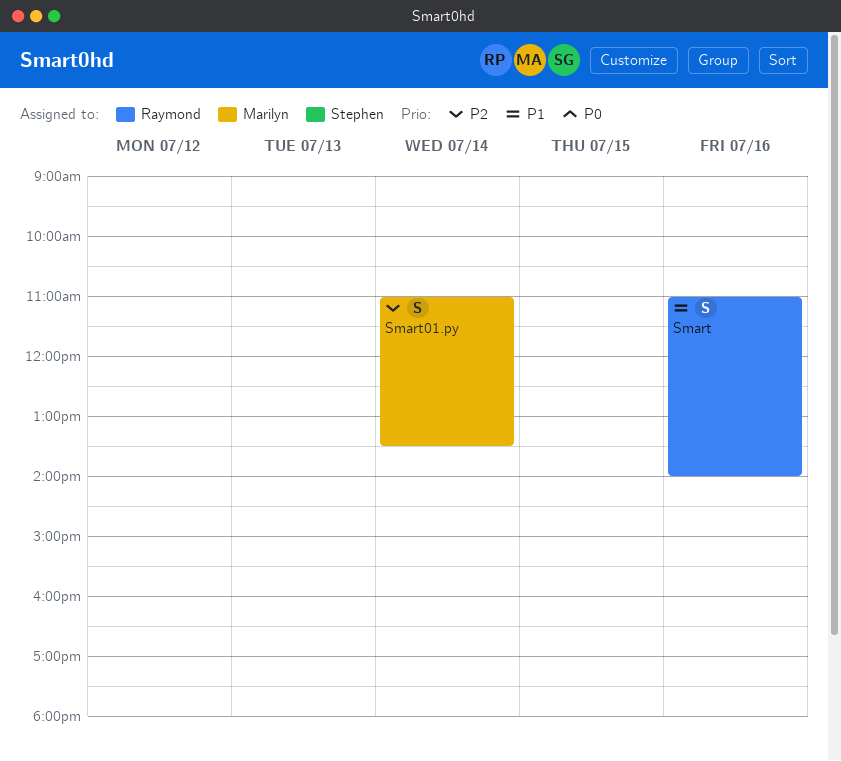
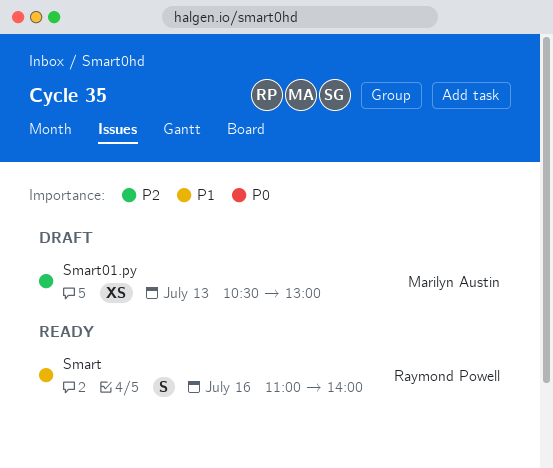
Smart01.py, estimate: S -> XS
Smart01.py, day: Jul 14 -> Jul 13
Smart01.py, begins: 11:00 -> 10:30
Smart01.py, ends: 13:30 -> 13:00

